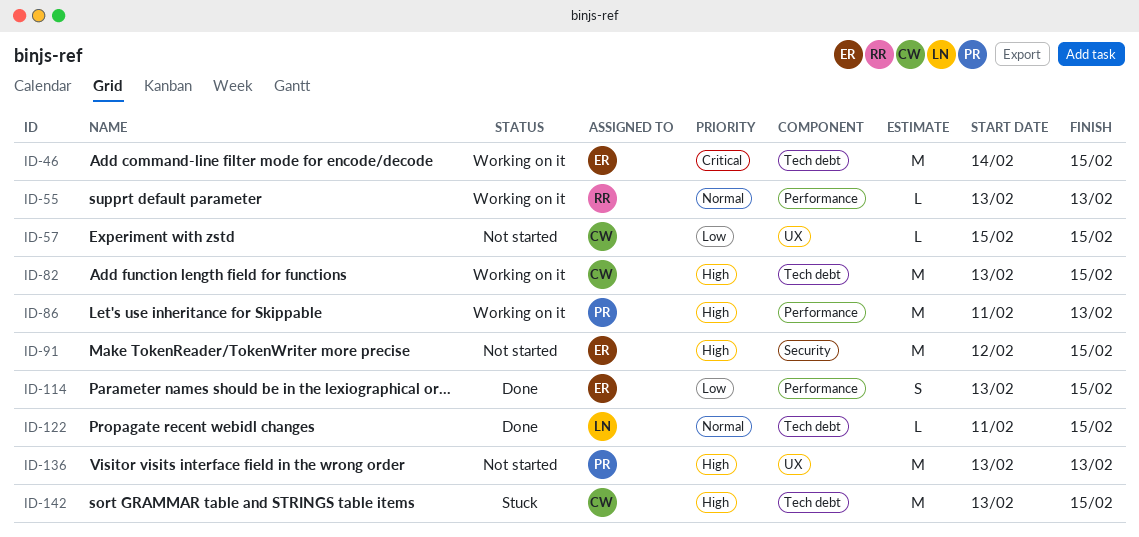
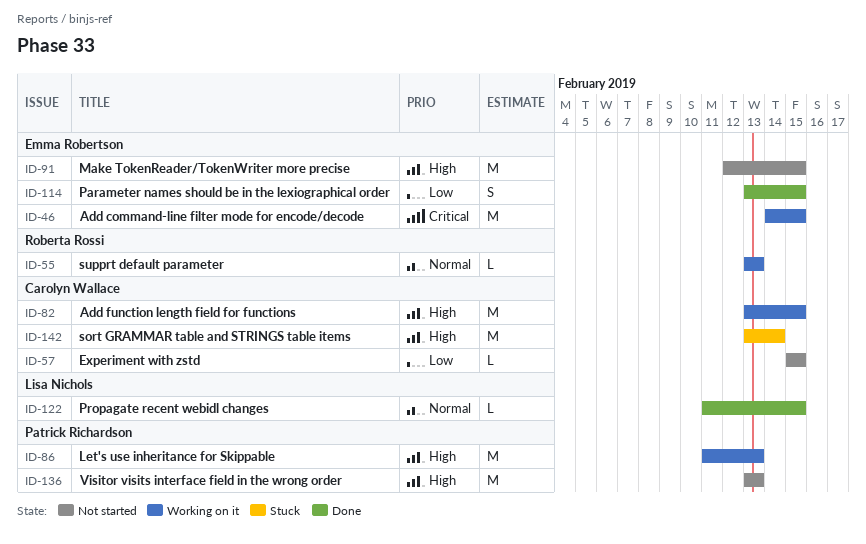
ID-142, due: Feb 15 -> Feb 14

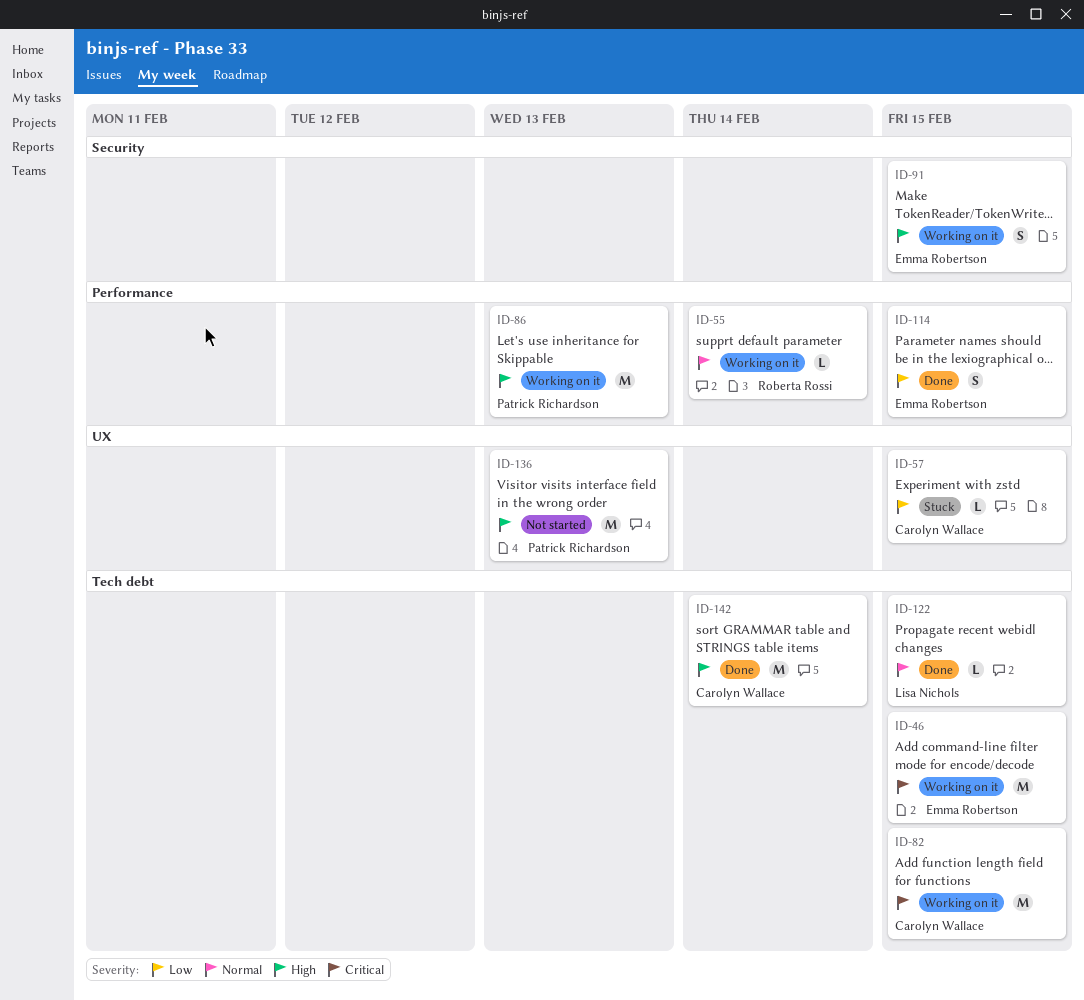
ID-55, due: Feb 13 -> Feb 14
ID-57, status: Not started -> Stuck
ID-82, priority: High -> Critical
ID-91, status: Not started -> Working on it
ID-91, estimate: M -> S
ID-142, status: Stuck -> Done

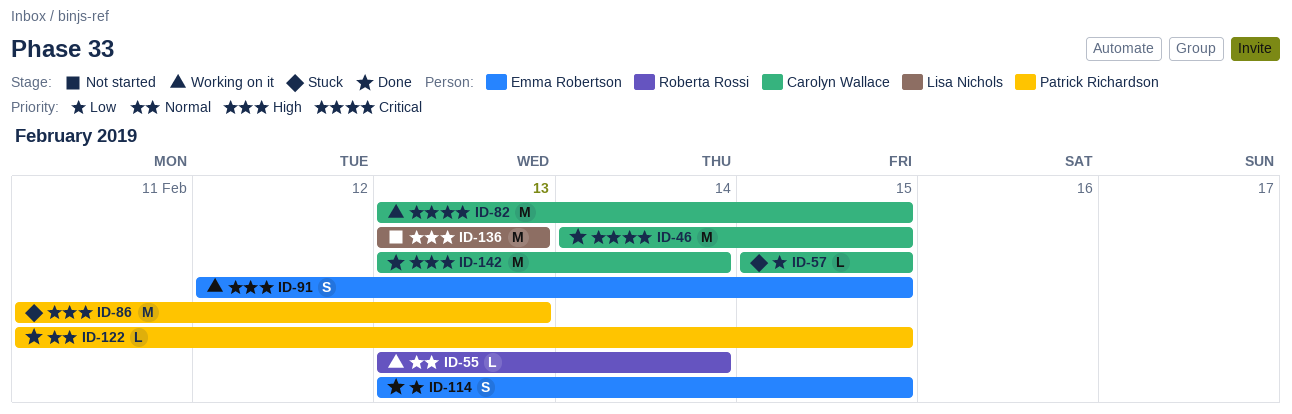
ID-46, status: Working on it -> Done
ID-46, owner: Emma Robertson -> Carolyn Wallace
ID-86, status: Working on it -> Stuck
ID-122, owner: Lisa Nichols -> Patrick Richardson
ID-136, owner: Patrick Richardson -> Lisa Nichols

